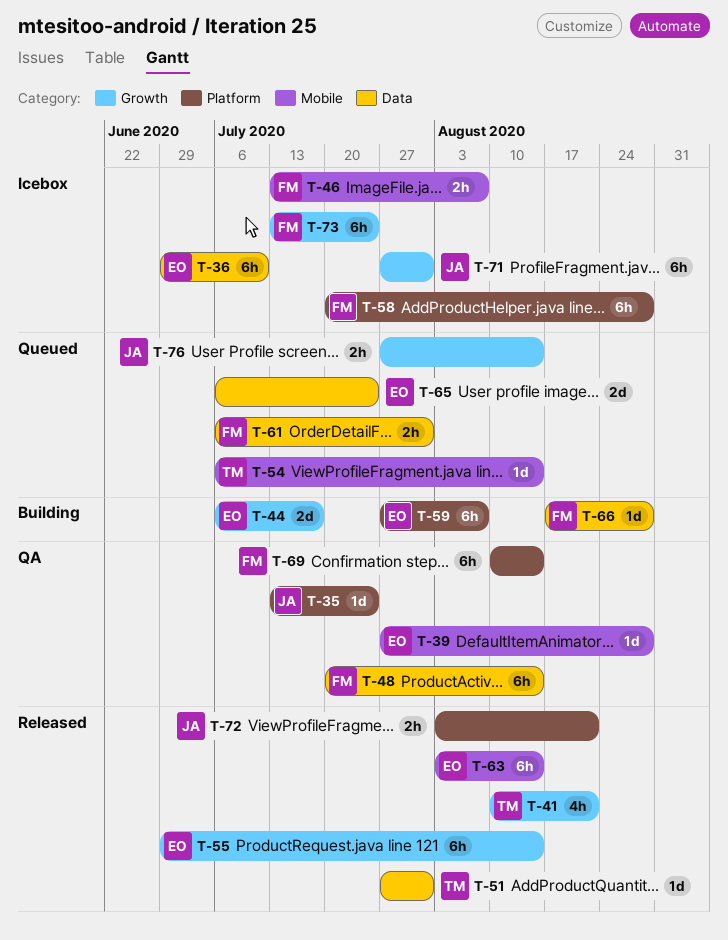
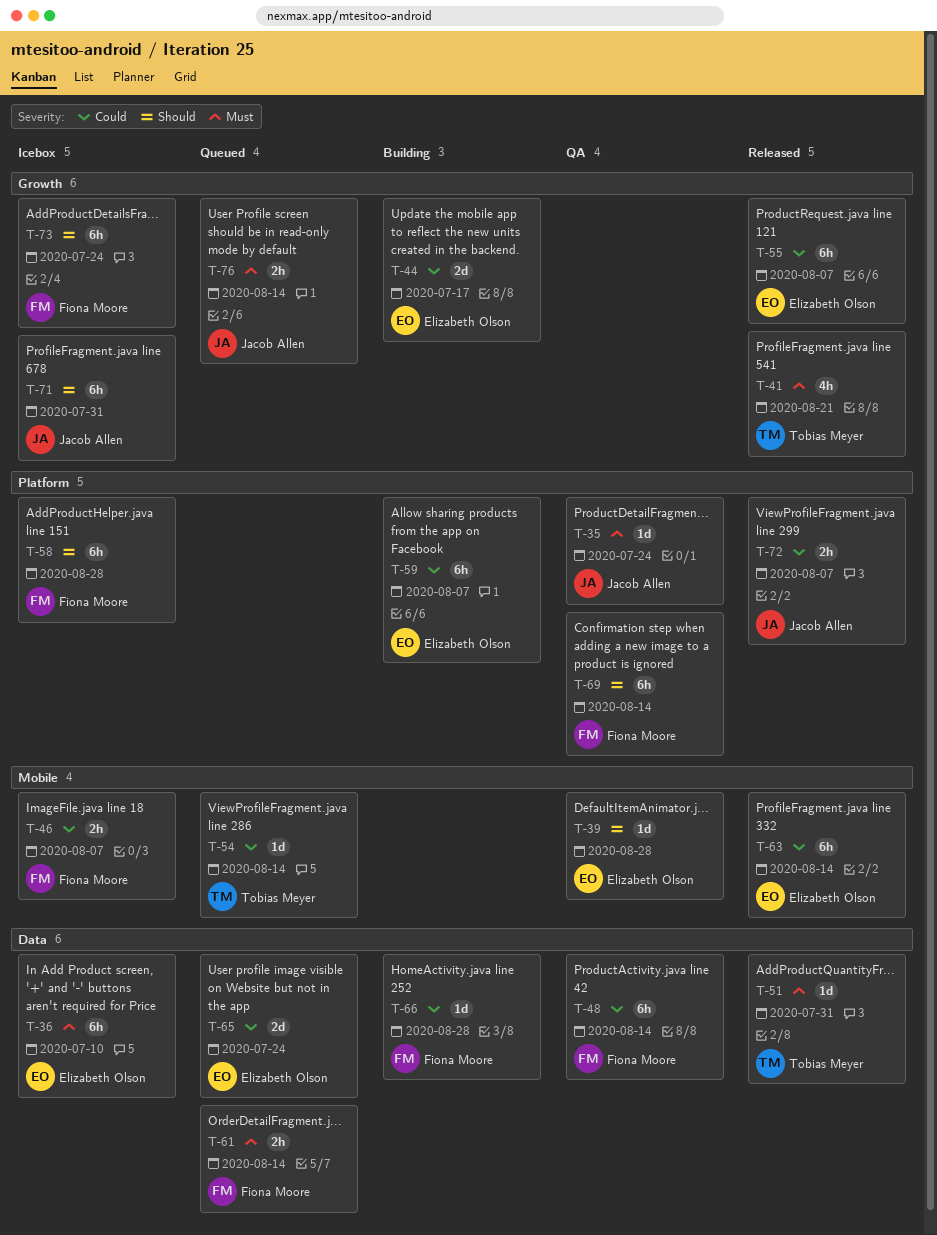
T-55, due: Aug 14 -> Aug 7
T-61, due: Jul 31 -> Aug 14
T-72, due: Aug 21 -> Aug 7

